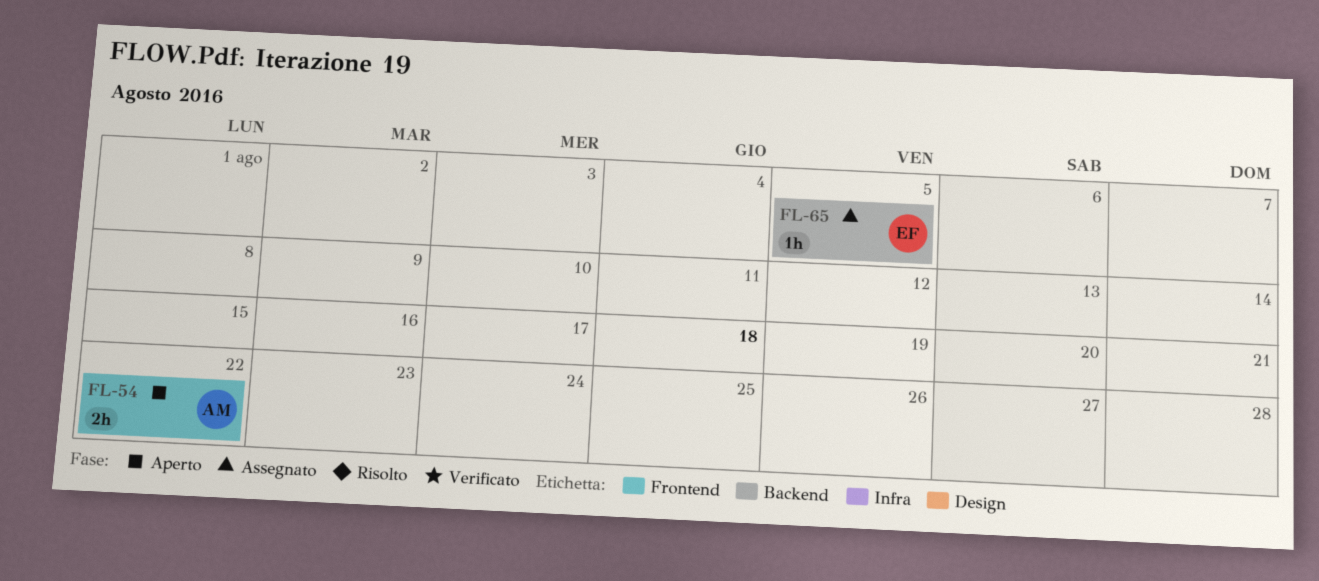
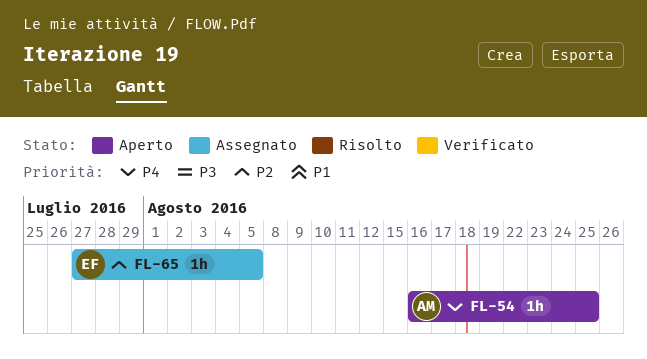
FL-54, estimate: 2h -> 1h
FL-54, due: Aug 22 -> Aug 25

